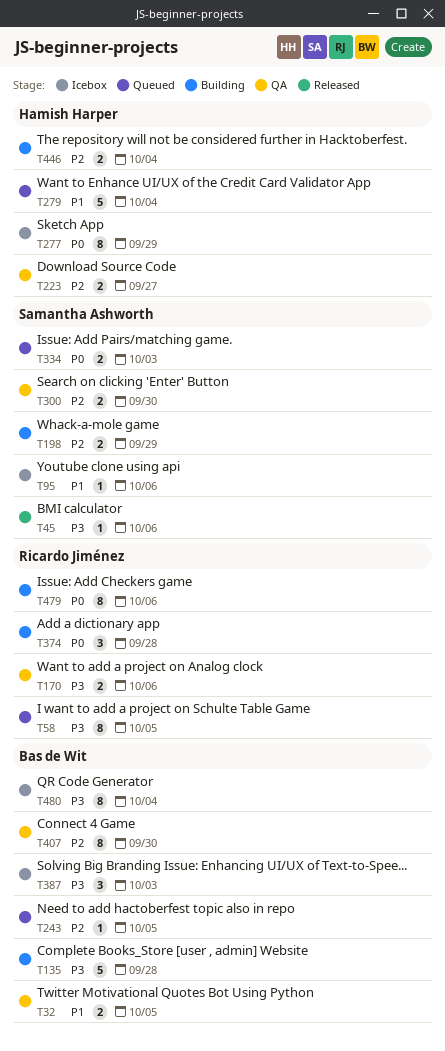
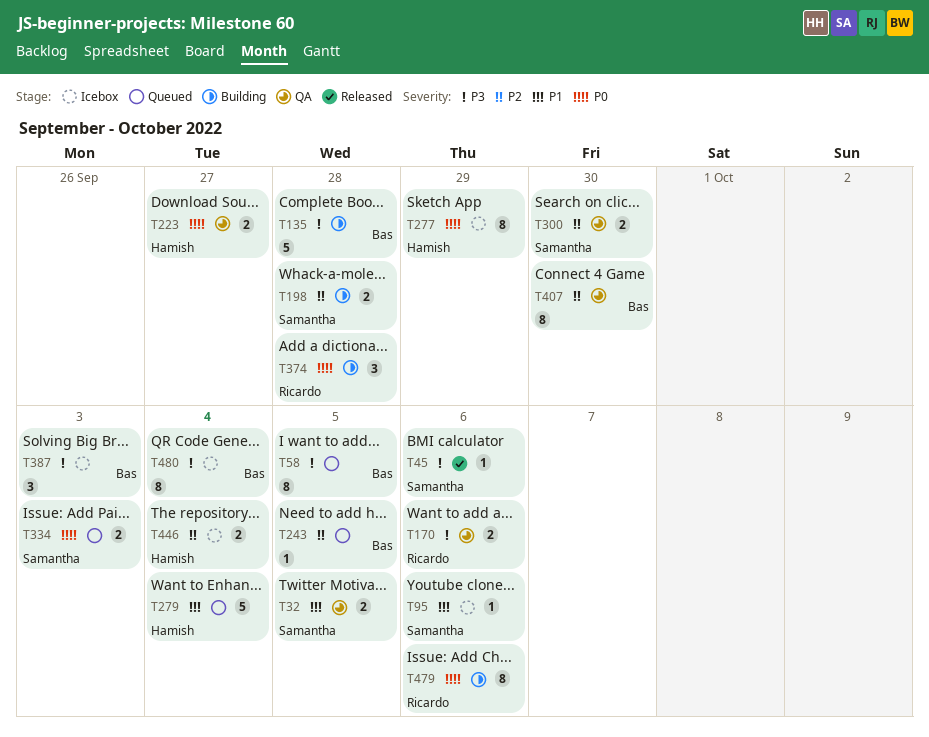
T32, owner: Bas de Wit -> Samantha Ashworth
T58, owner: Ricardo Jiménez -> Bas de Wit
T198, due: Sep 29 -> Sep 28
T223, priority: P2 -> P0
T446, status: Building -> Icebox

